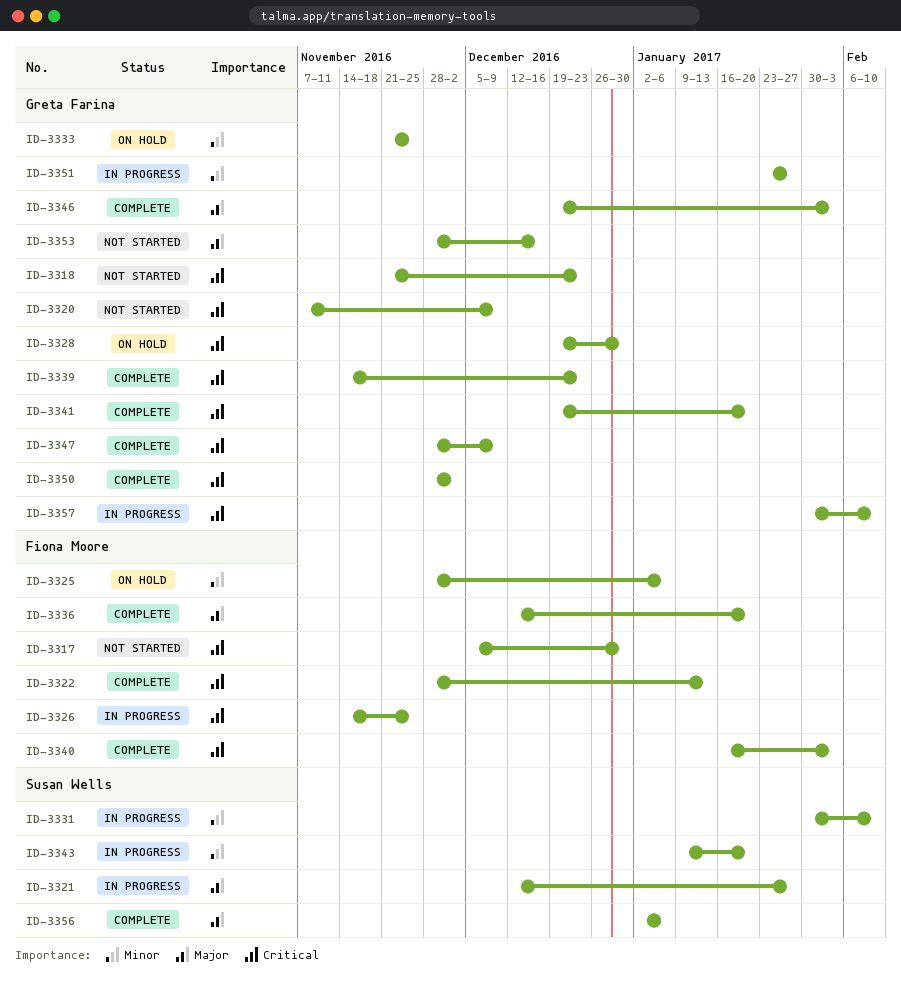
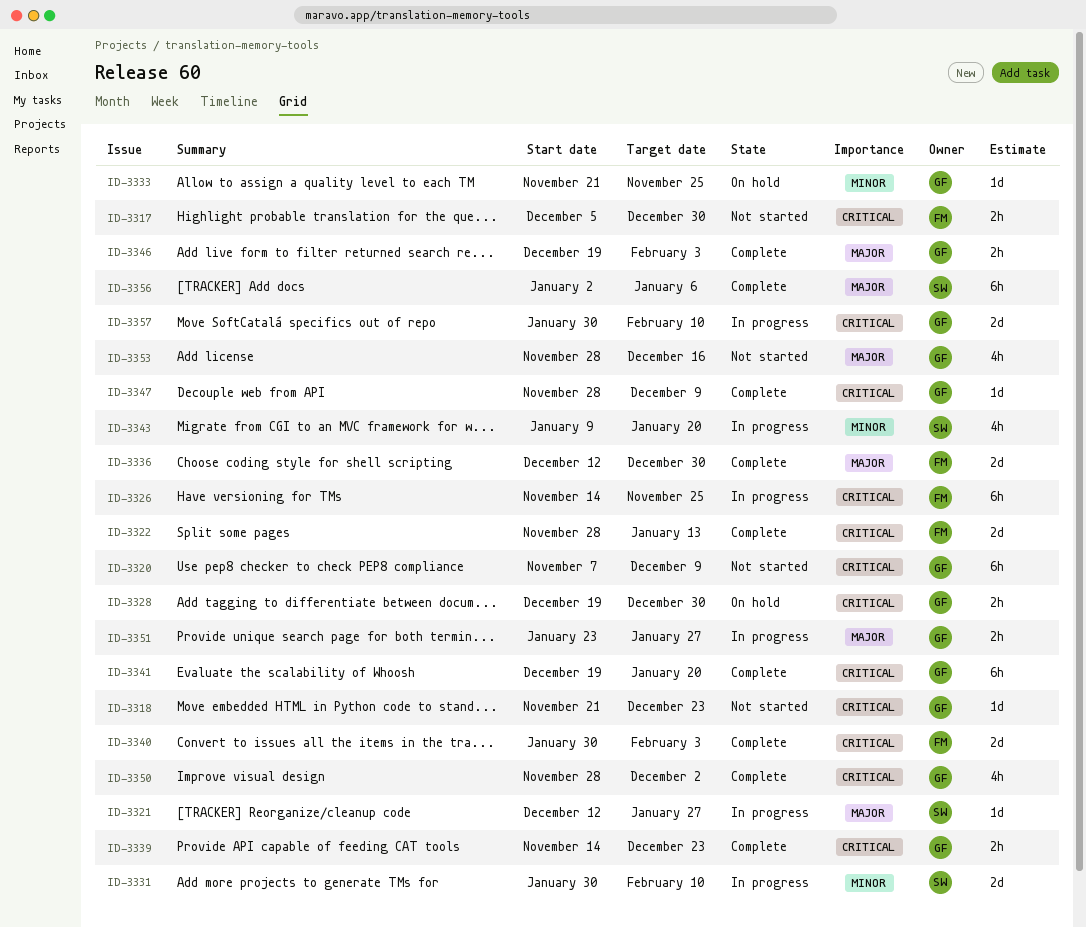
ID-3325: present -> none
ID-3336, due: Jan 20 -> Dec 30
ID-3340, start: Jan 16 -> Jan 30
ID-3351, priority: Minor -> Major

